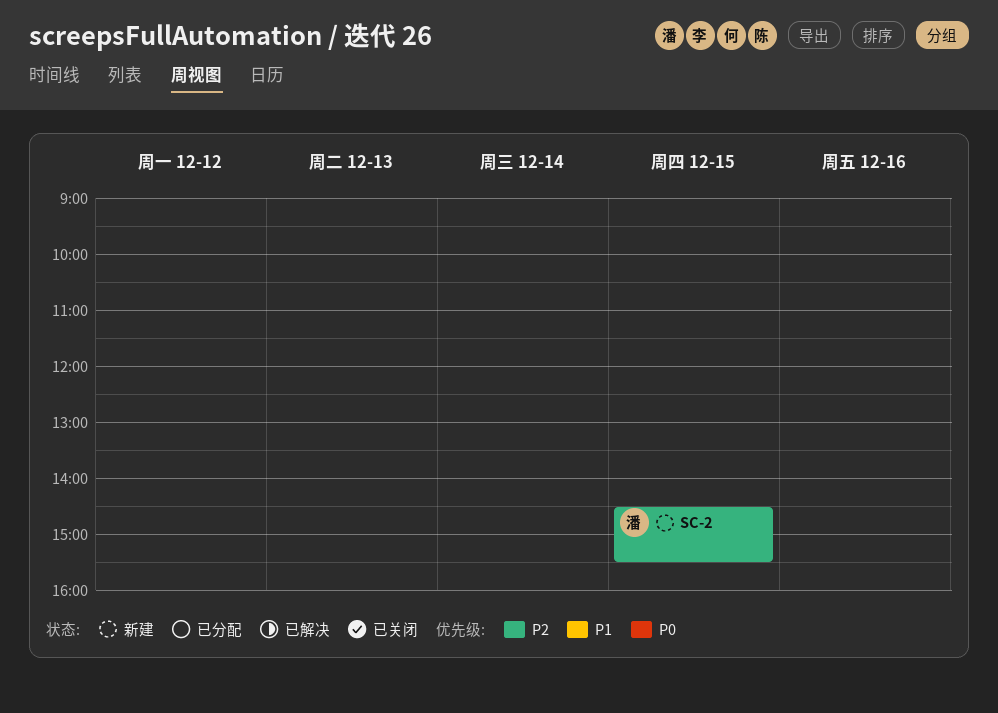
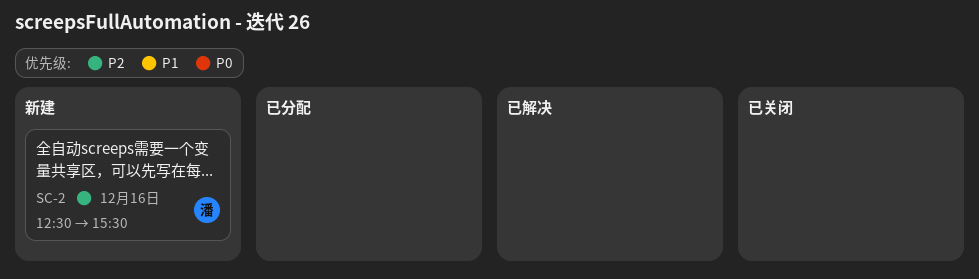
SC-2, day: Dec 15 -> Dec 16
SC-2, begins: 14:30 -> 12:30

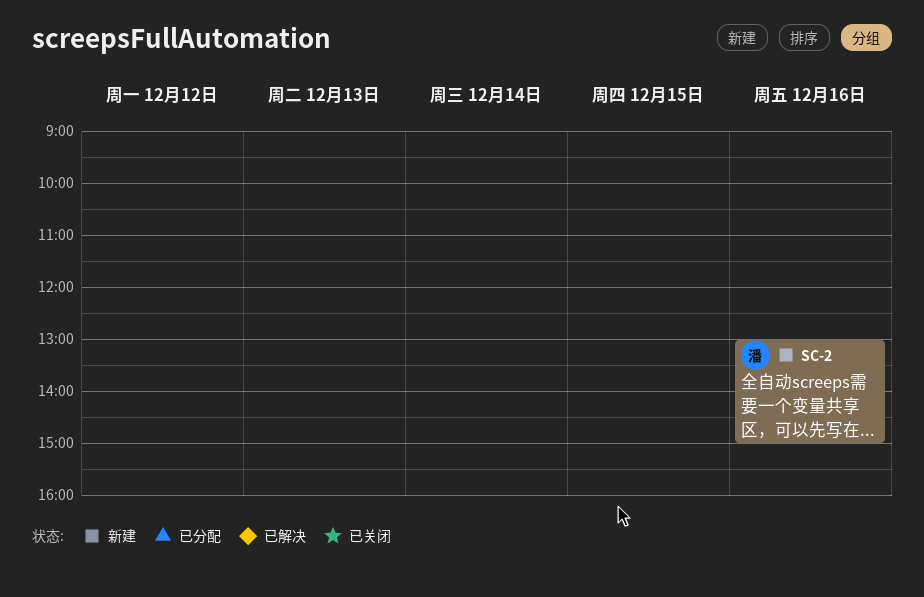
SC-2, begins: 12:30 -> 13:00
SC-2, ends: 15:30 -> 15:00

